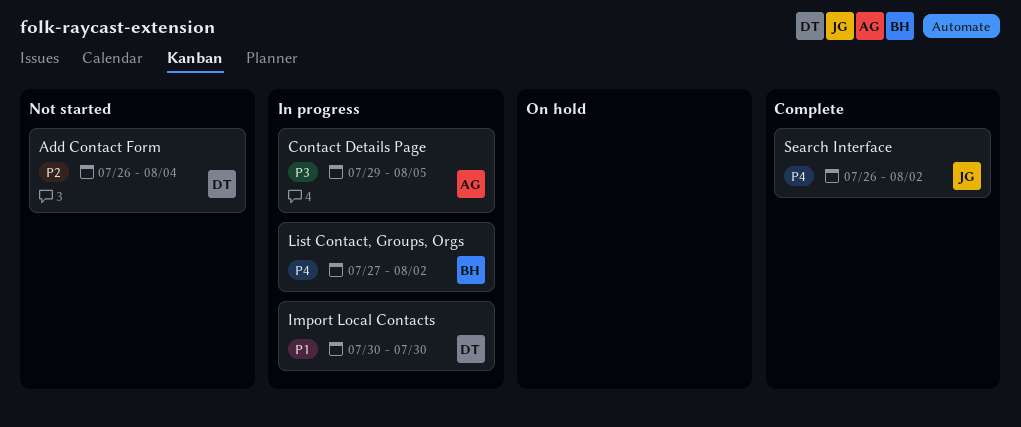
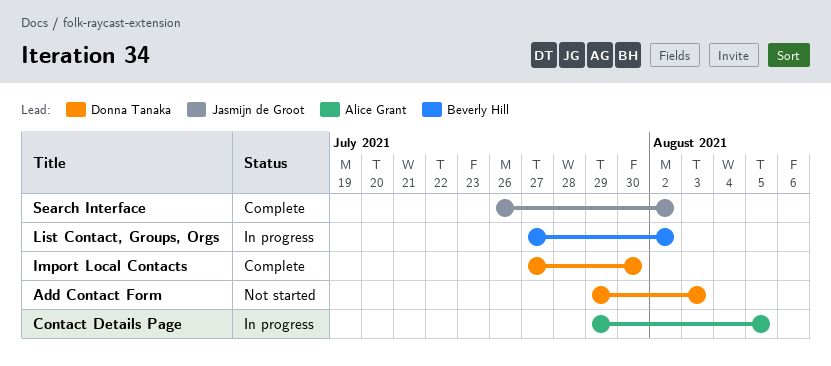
Add Contact Form, start: Jul 26 -> Jul 29
Add Contact Form, due: Aug 4 -> Aug 3
Import Local Contacts, status: In progress -> Complete
Import Local Contacts, start: Jul 30 -> Jul 27

